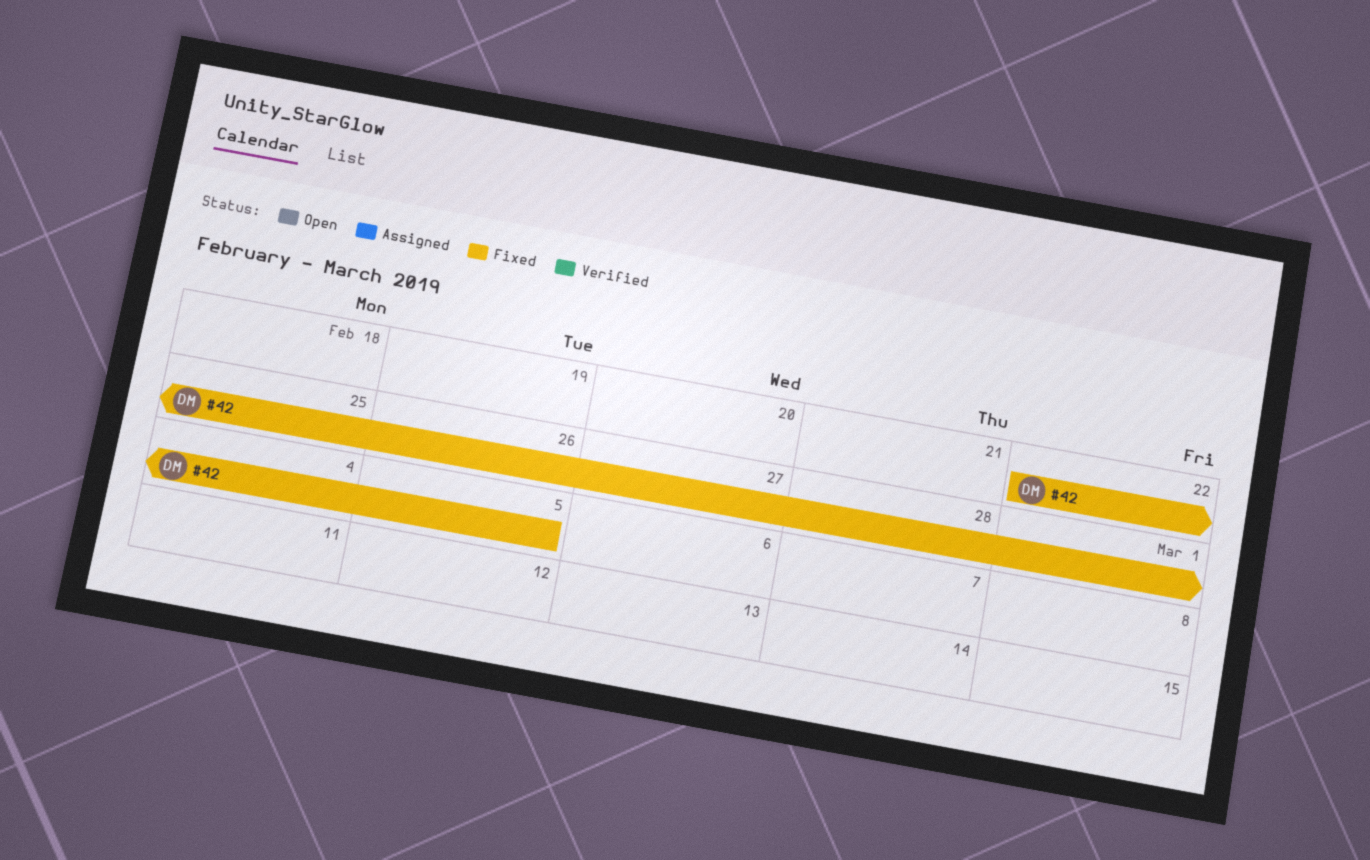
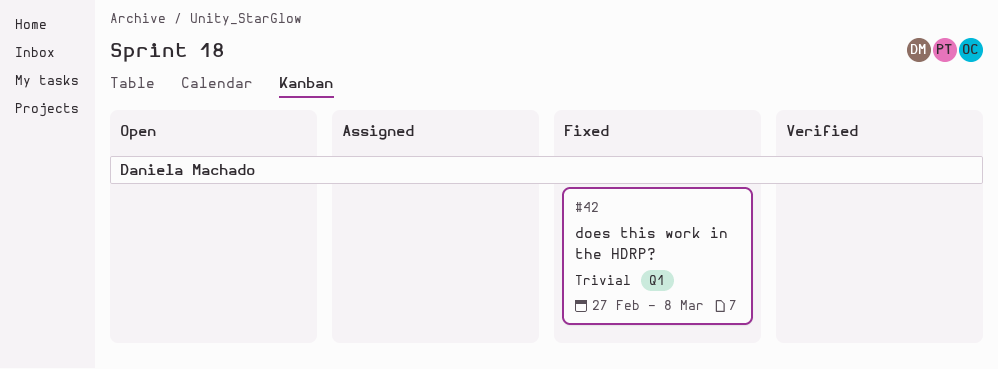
#42, start: Feb 22 -> Feb 27
#42, due: Mar 5 -> Mar 8

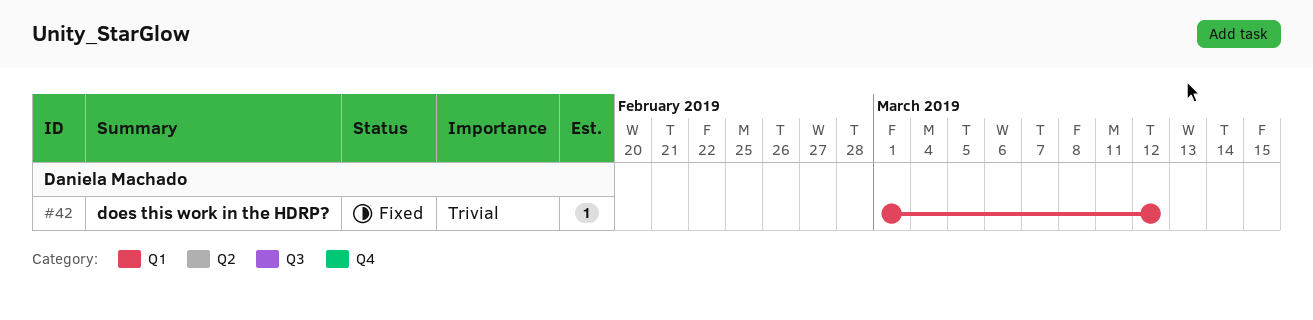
#42, start: Feb 27 -> Mar 1
#42, due: Mar 8 -> Mar 12

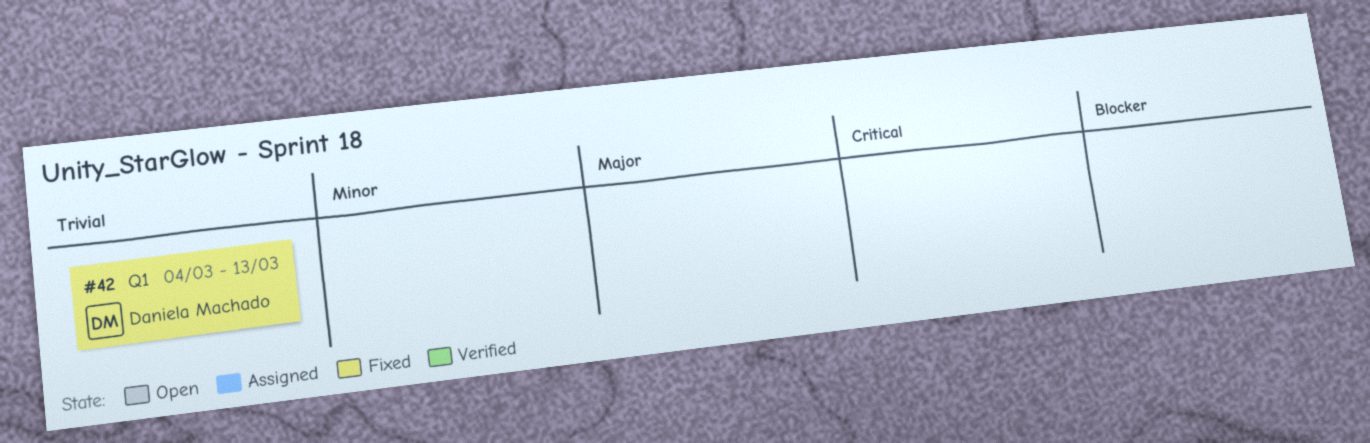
#42, start: Mar 1 -> Mar 4
#42, due: Mar 12 -> Mar 13

